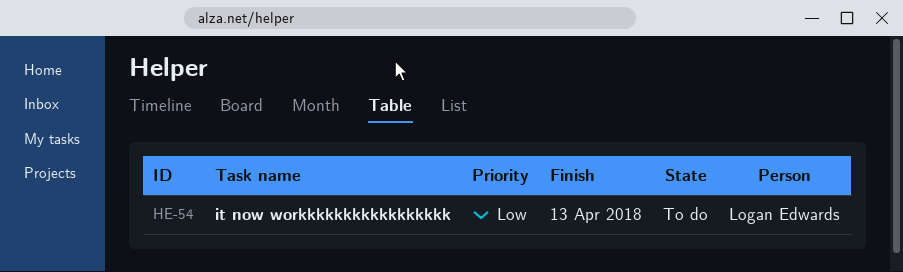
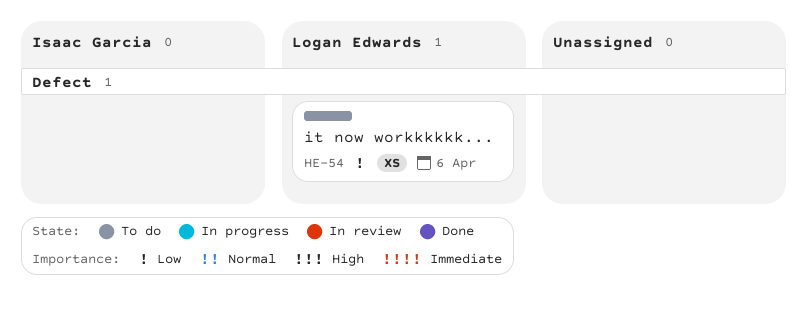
HE-54, due: Apr 13 -> Apr 6

